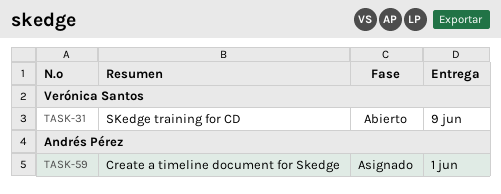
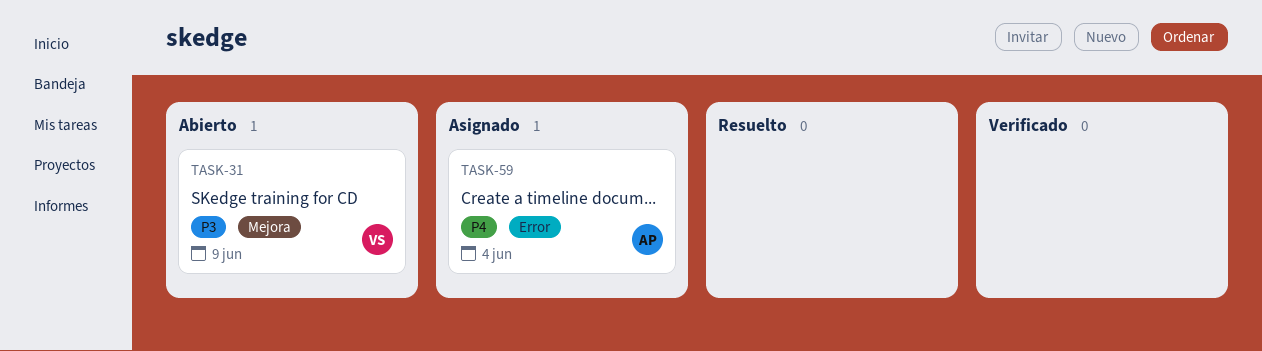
TASK-59, due: Jun 1 -> Jun 4

